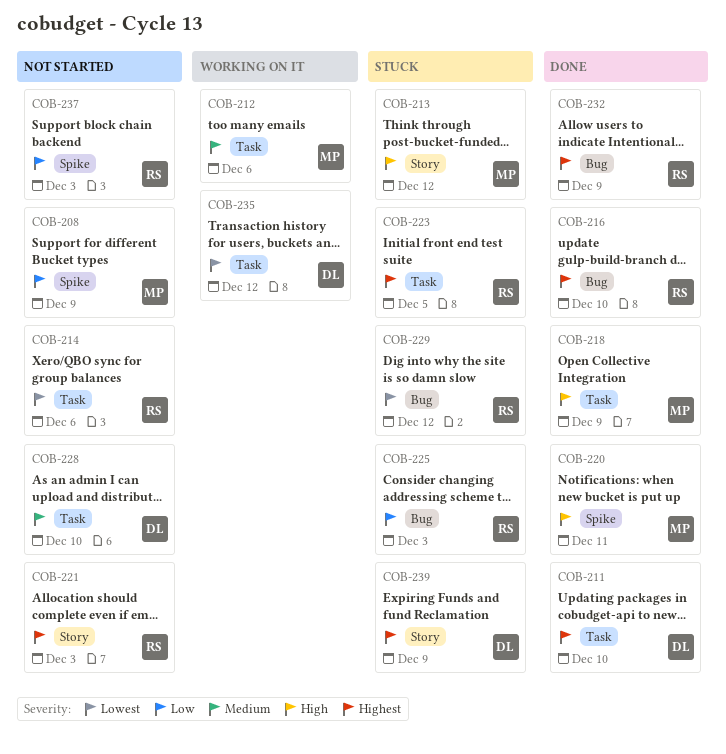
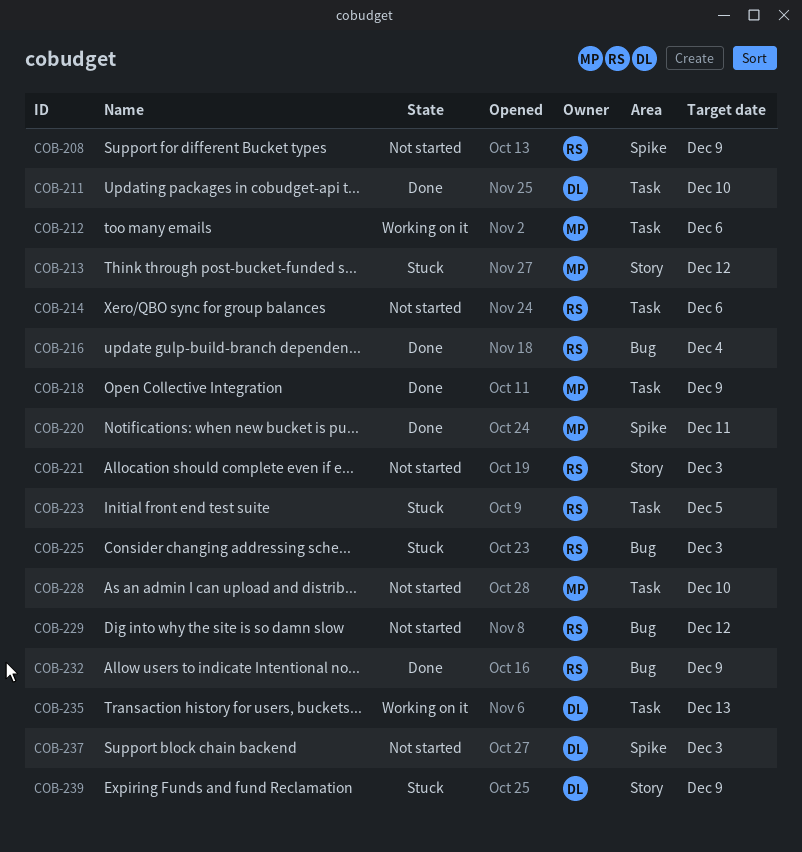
COB-208, owner: MP -> RS
COB-216, due: Dec 10 -> Dec 4
COB-228, owner: DL -> MP
COB-229, status: Stuck -> Not started
COB-235, due: Dec 12 -> Dec 13
COB-237, owner: RS -> DL

